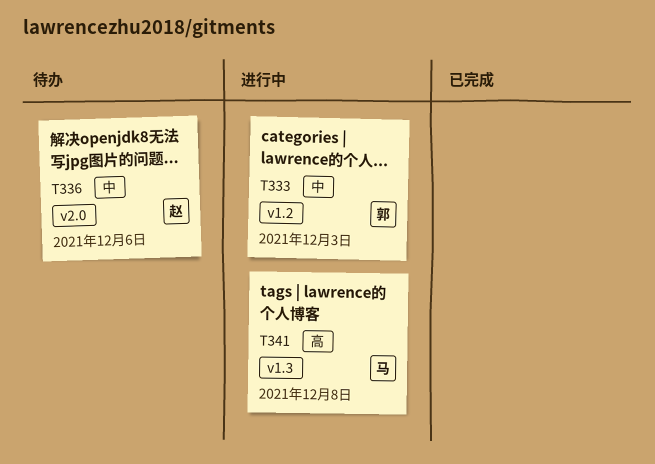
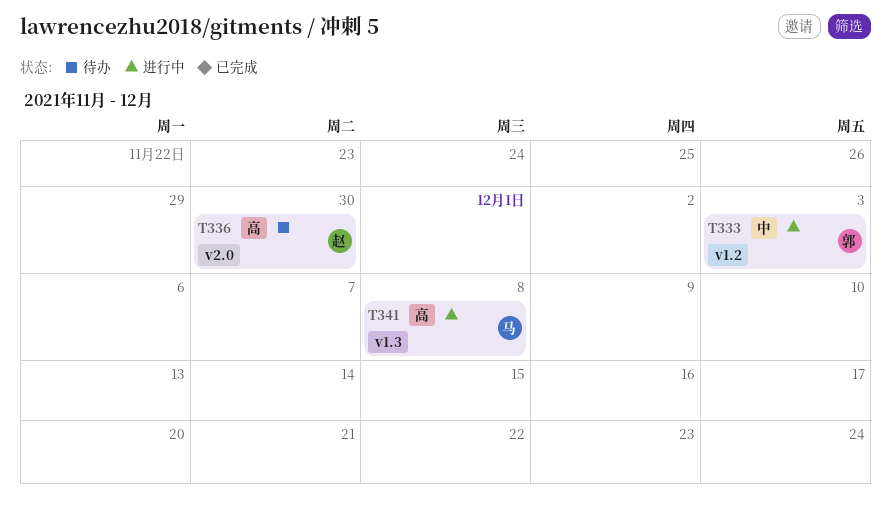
T336, priority: 中 -> 高
T336, due: Dec 6 -> Nov 30

